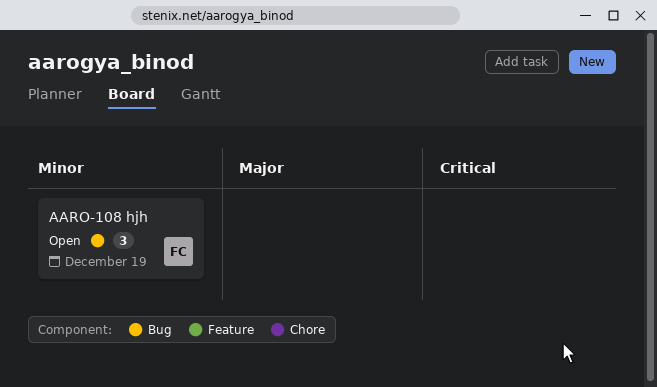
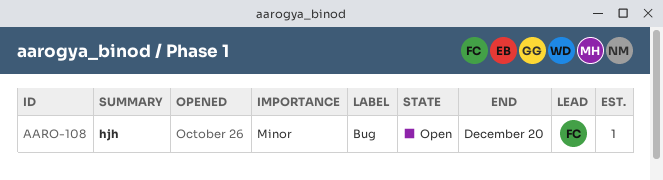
AARO-108, estimate: 3 -> 1
AARO-108, due: Dec 19 -> Dec 20

